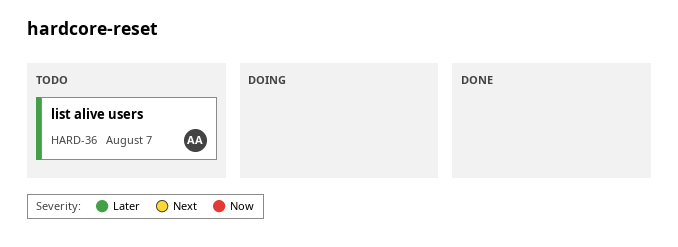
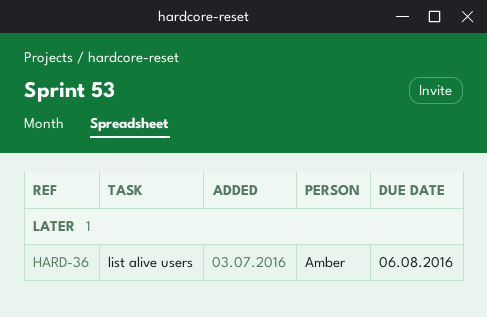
HARD-36, due: Aug 7 -> Aug 6

